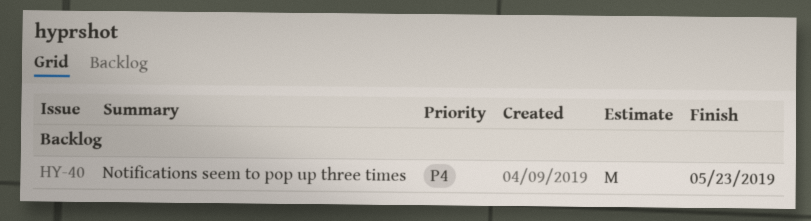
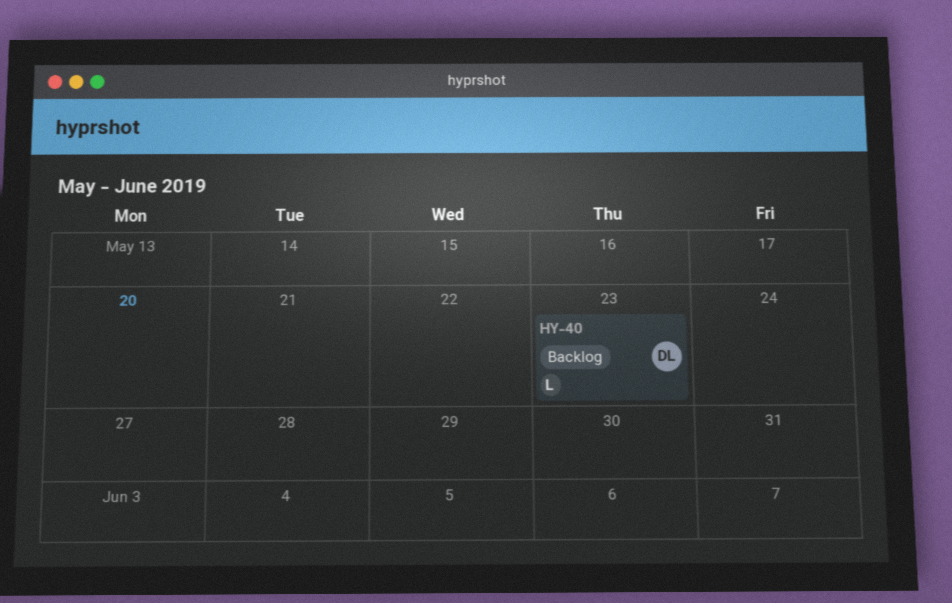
HY-40, estimate: M -> L

